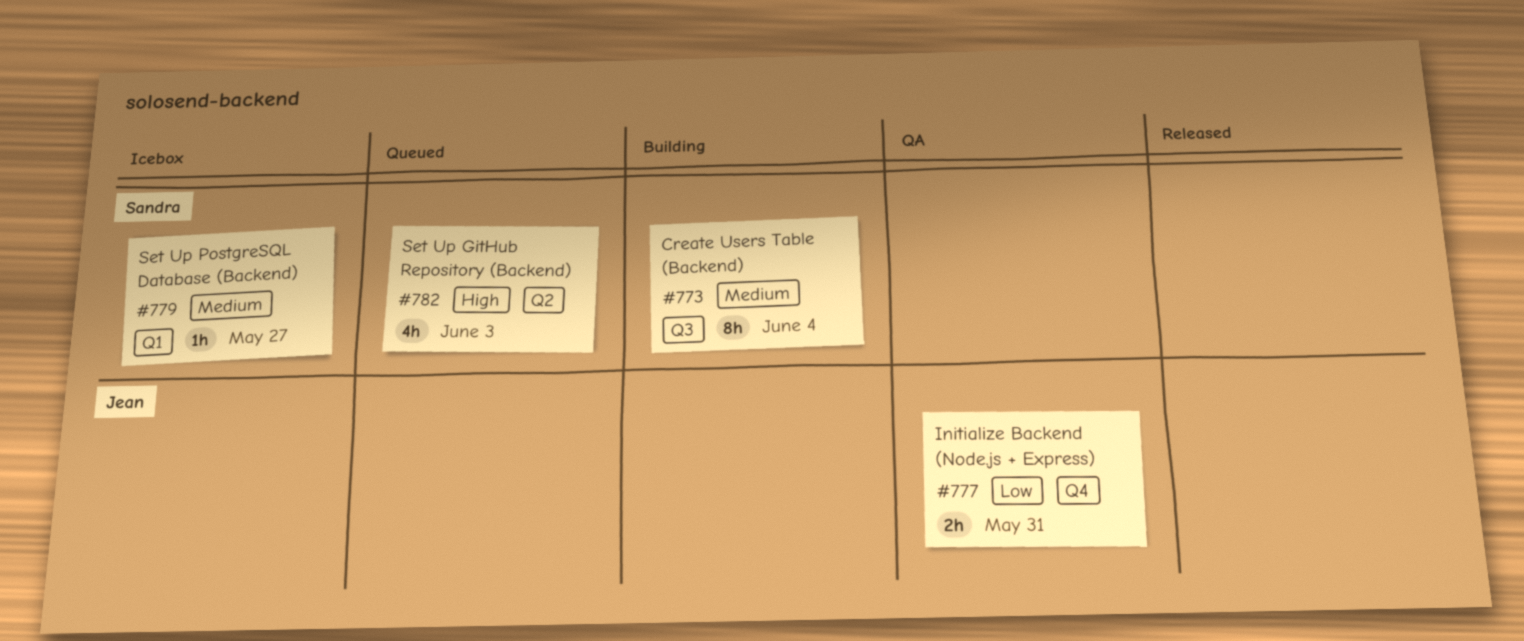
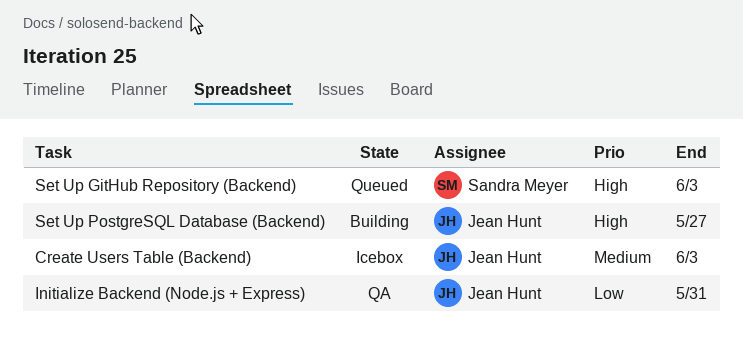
Create Users Table (Backend), status: Building -> Icebox
Create Users Table (Backend), owner: Sandra Meyer -> Jean Hunt
Create Users Table (Backend), due: Jun 4 -> Jun 3
Set Up PostgreSQL Database (Backend), status: Icebox -> Building
Set Up PostgreSQL Database (Backend), owner: Sandra Meyer -> Jean Hunt
Set Up PostgreSQL Database (Backend), priority: Medium -> High

